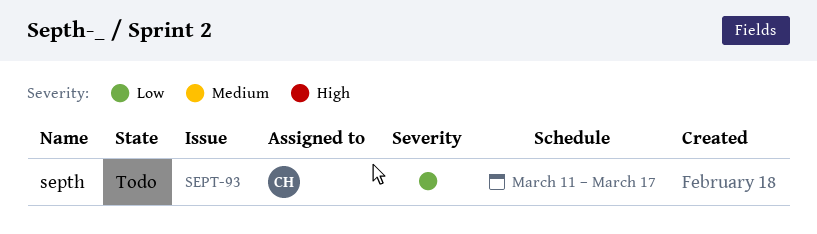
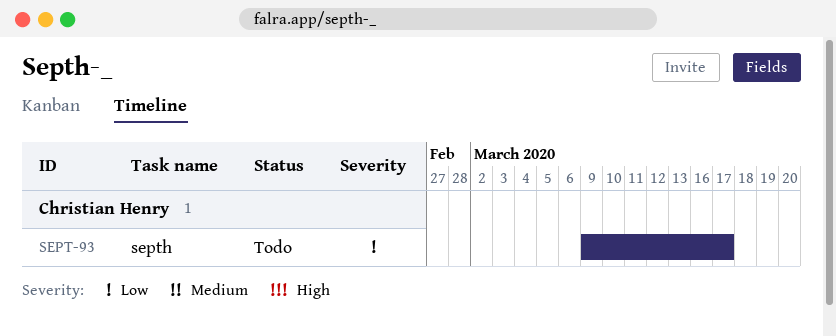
SEPT-93, start: Mar 11 -> Mar 9

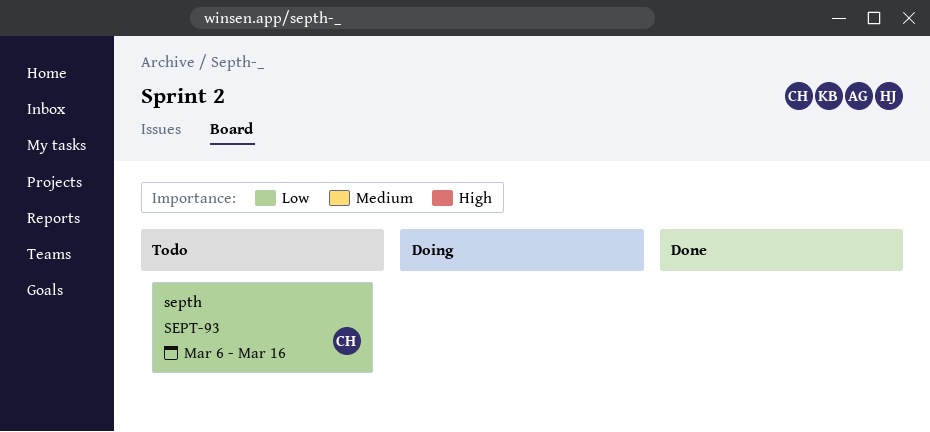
SEPT-93, start: Mar 9 -> Mar 6
SEPT-93, due: Mar 17 -> Mar 16

